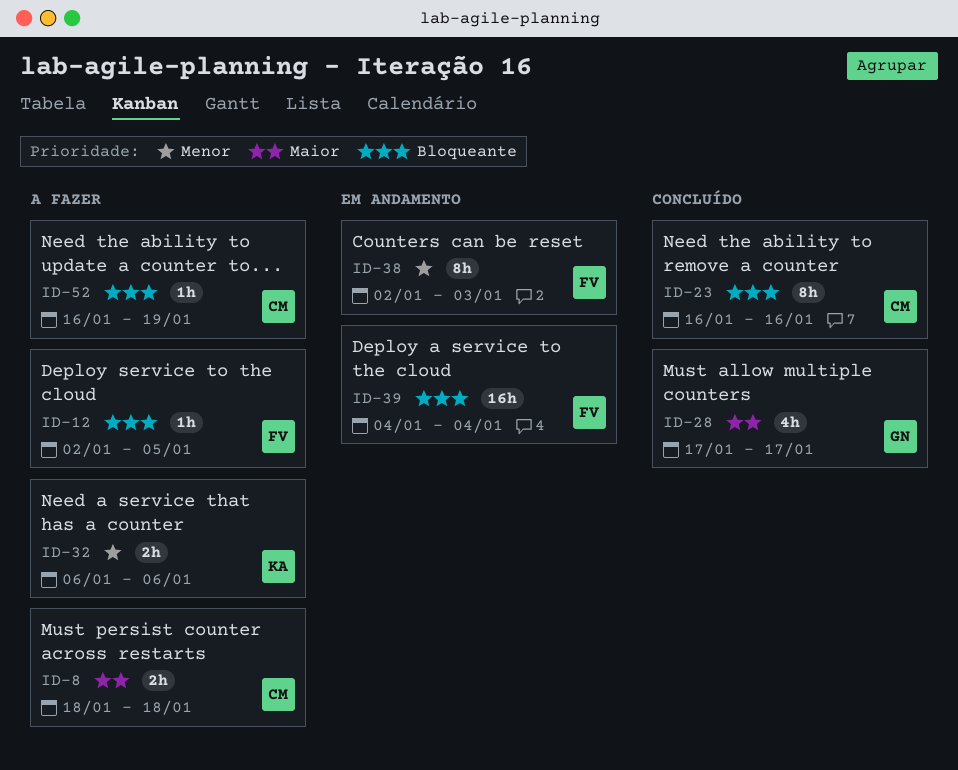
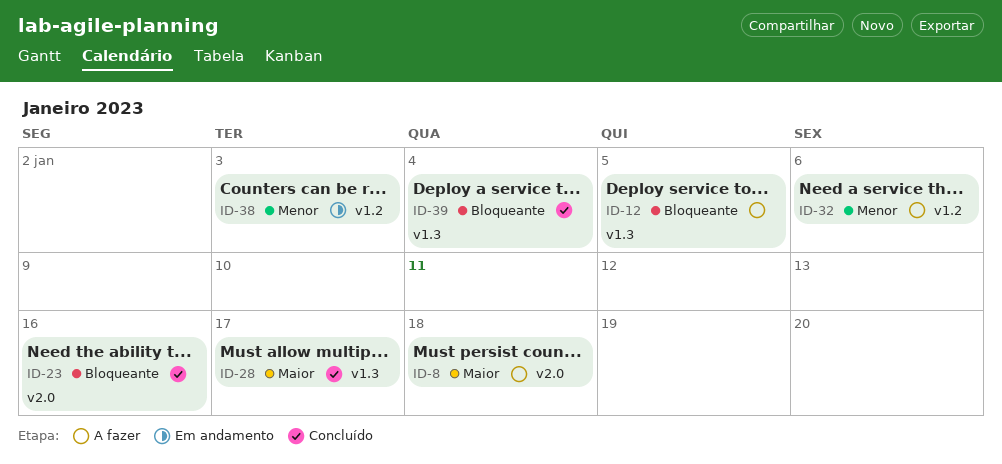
ID-39, status: Em andamento -> Concluído
ID-52: present -> none

